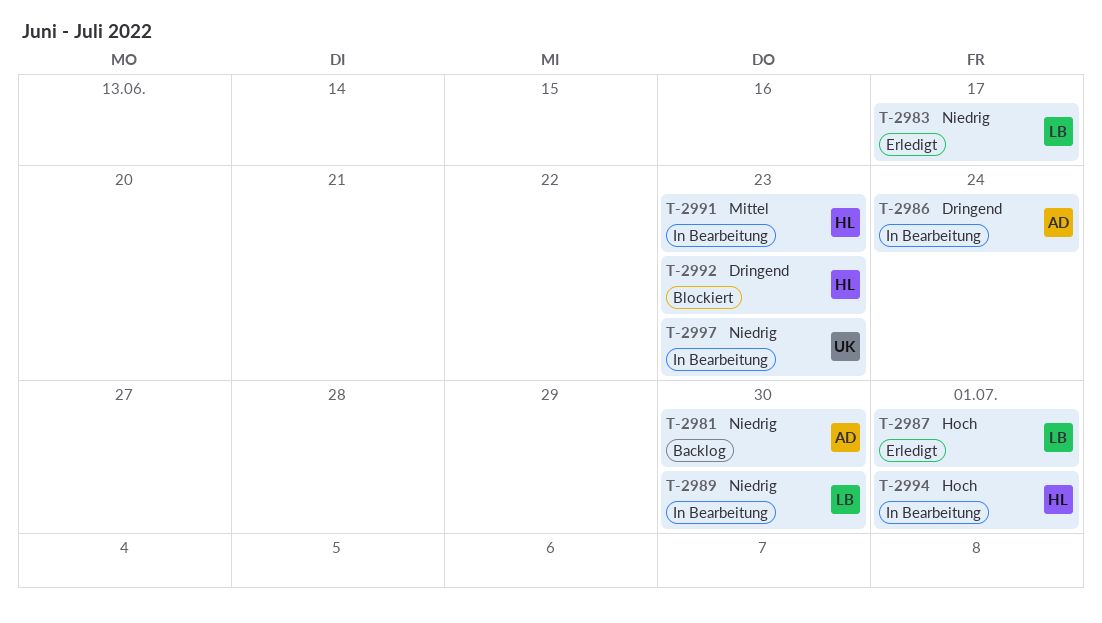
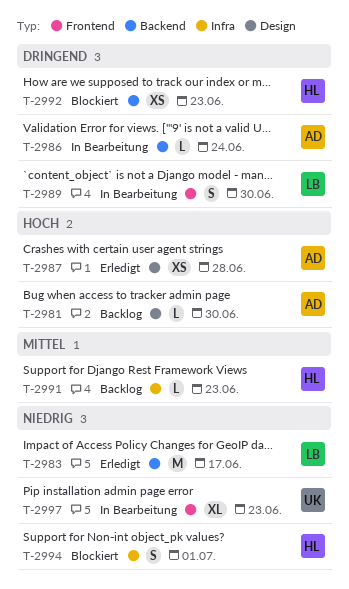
T-2981, priority: Niedrig -> Hoch
T-2987, owner: LB -> AD
T-2987, due: Jul 1 -> Jun 28
T-2989, priority: Niedrig -> Dringend
T-2991, status: In Bearbeitung -> Backlog
T-2994, status: In Bearbeitung -> Blockiert
T-2994, priority: Hoch -> Niedrig

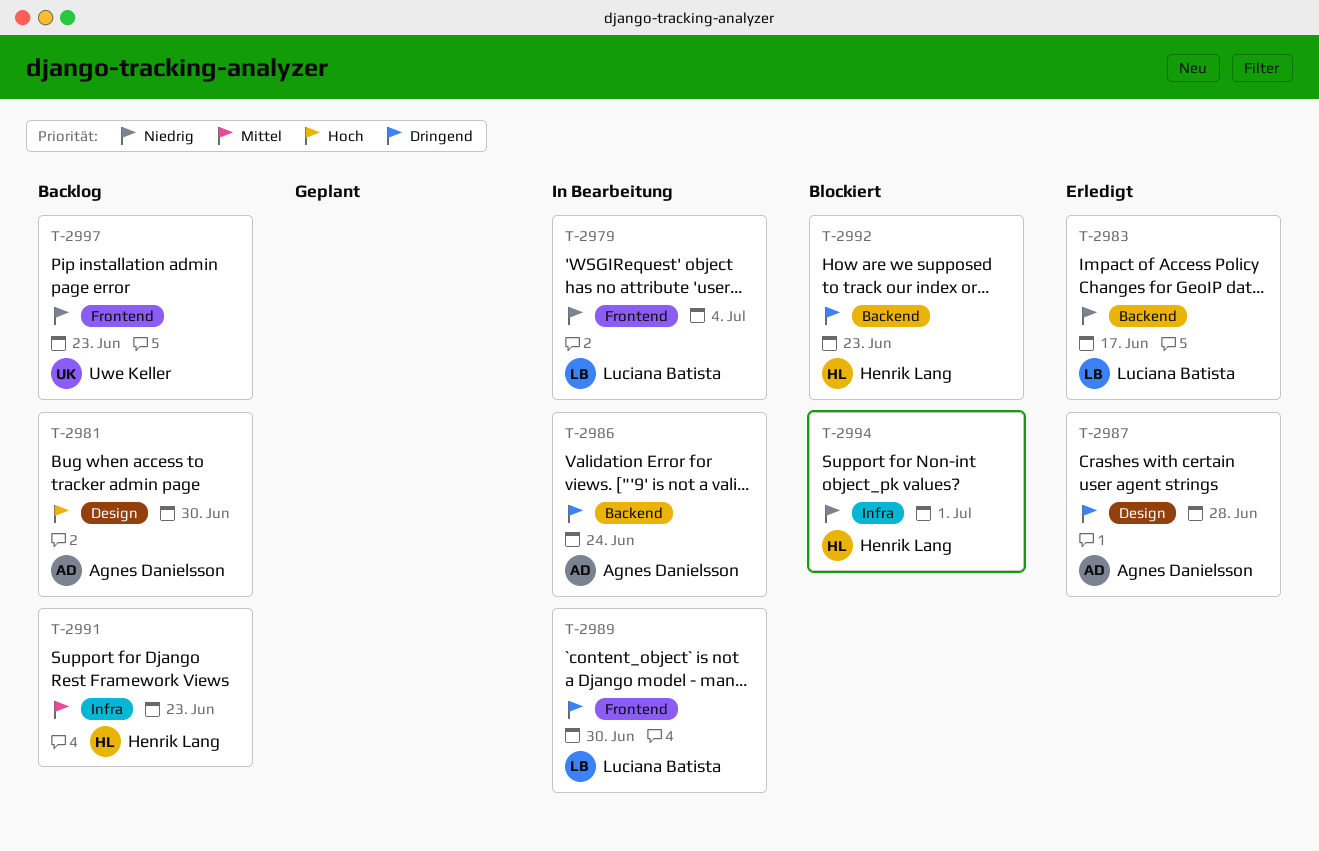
T-2979: none -> present
T-2987, priority: Hoch -> Dringend
T-2997, status: In Bearbeitung -> Backlog

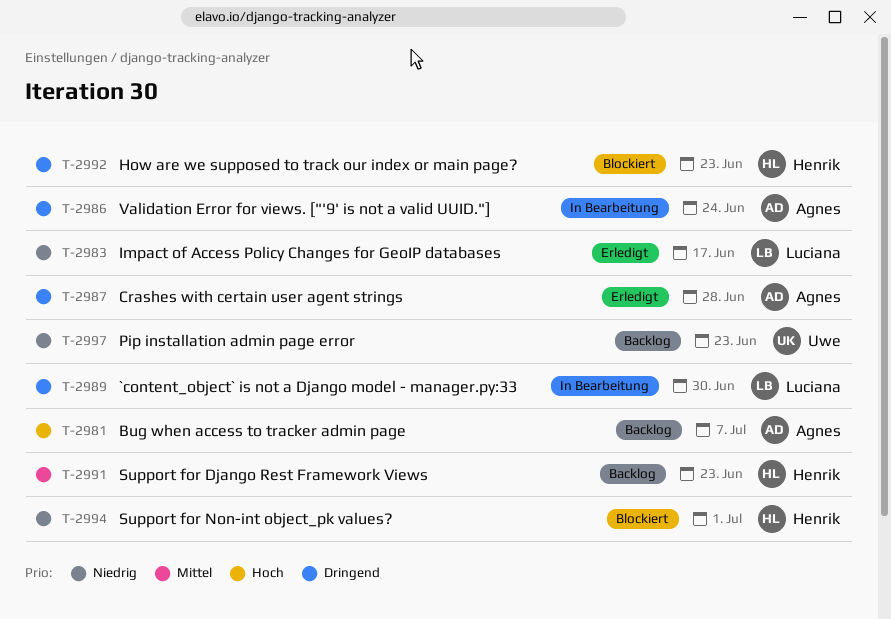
T-2979: present -> none
T-2981, due: Jun 30 -> Jul 7

